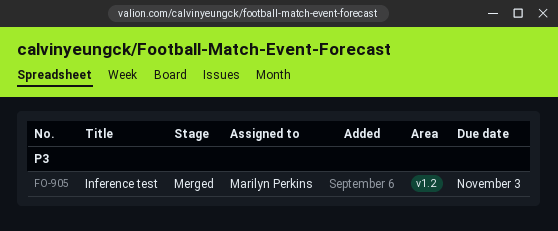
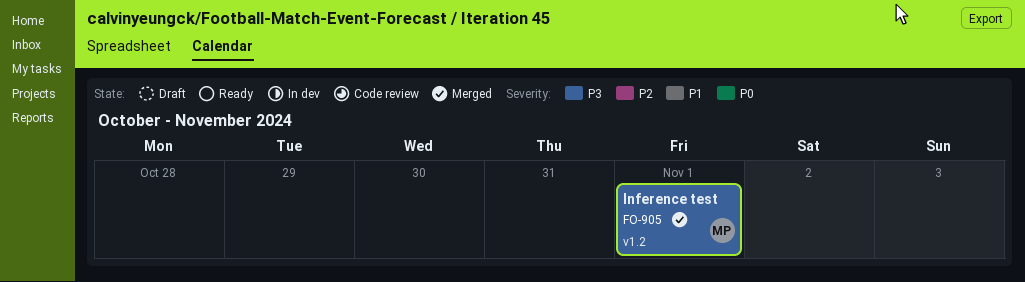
FO-905, due: Nov 3 -> Nov 1

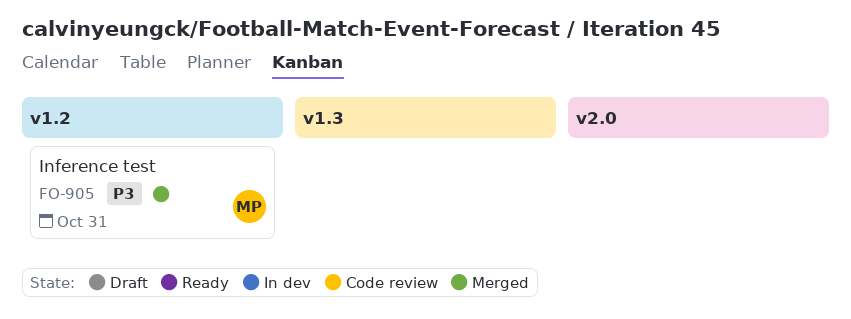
FO-905, due: Nov 1 -> Oct 31

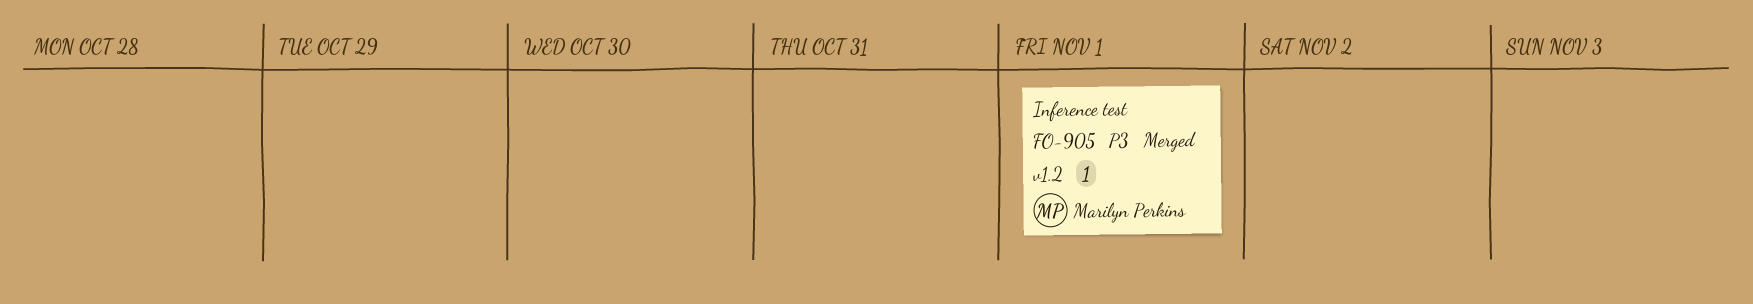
FO-905, due: Oct 31 -> Nov 1

